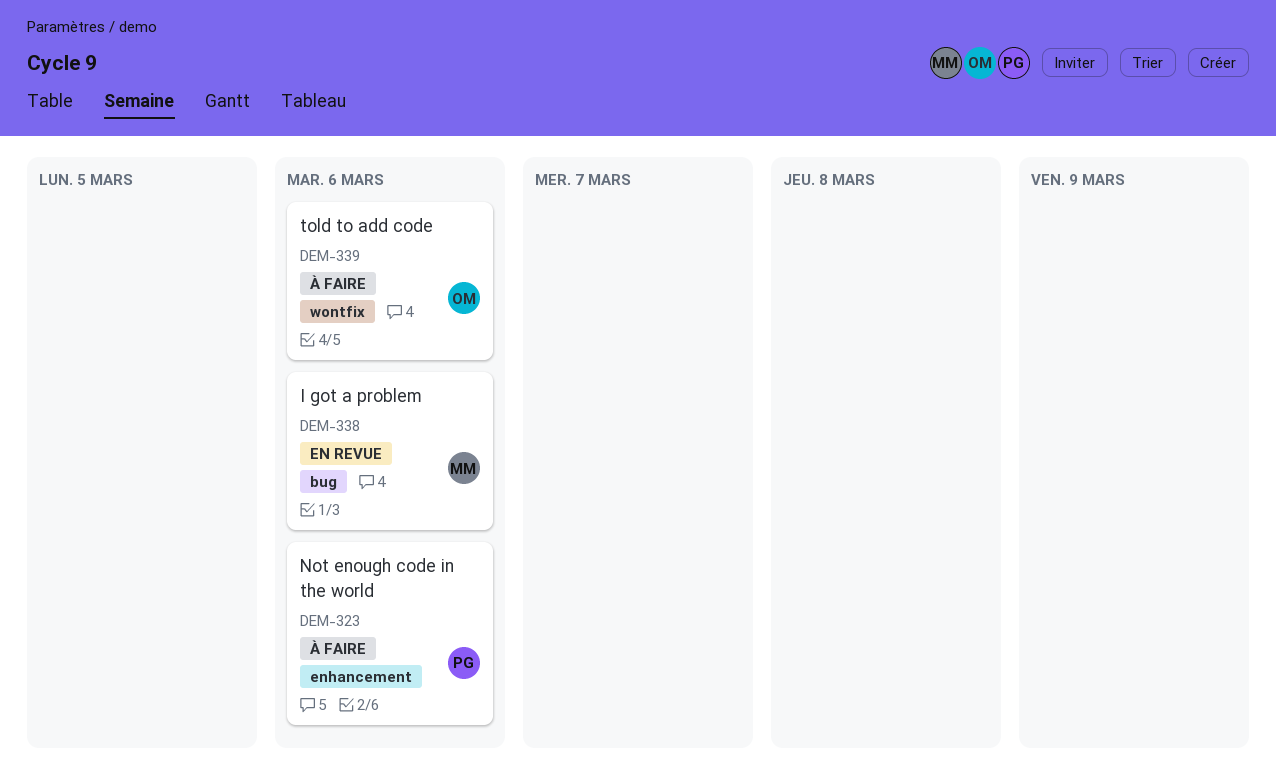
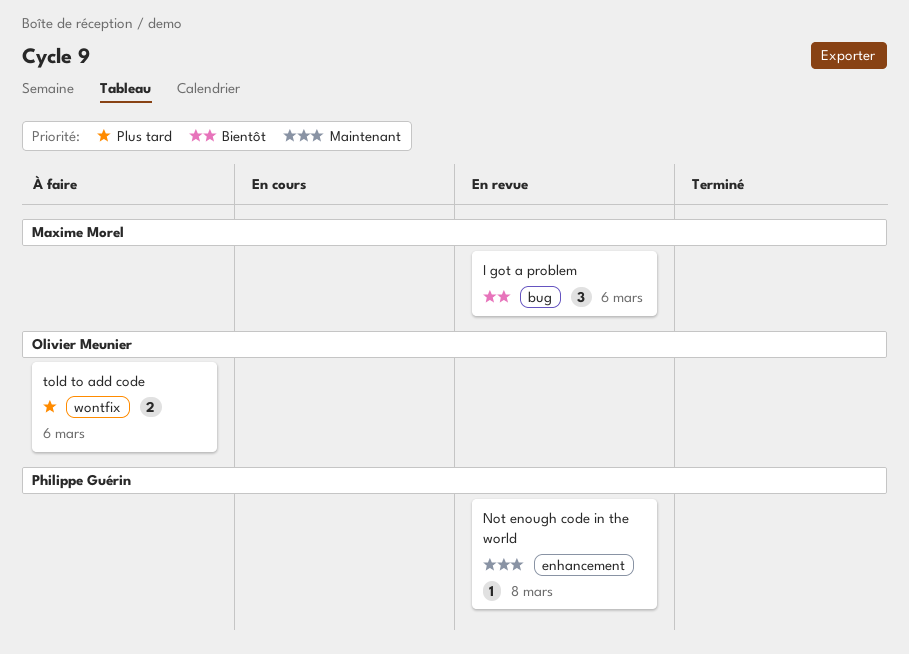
Not enough code in the world, status: À faire -> En revue
Not enough code in the world, due: Mar 6 -> Mar 8

